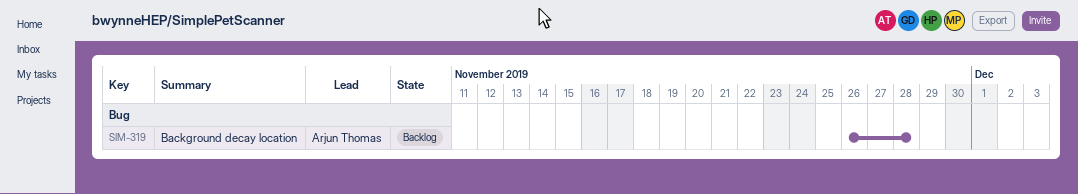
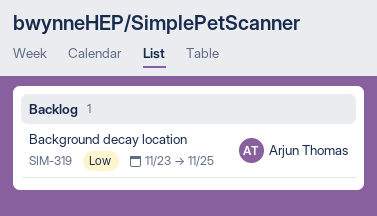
SIM-319, start: Nov 26 -> Nov 23
SIM-319, due: Nov 28 -> Nov 25

